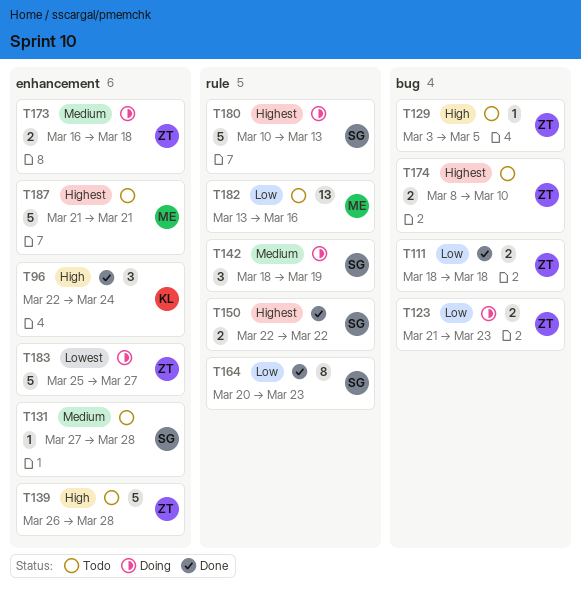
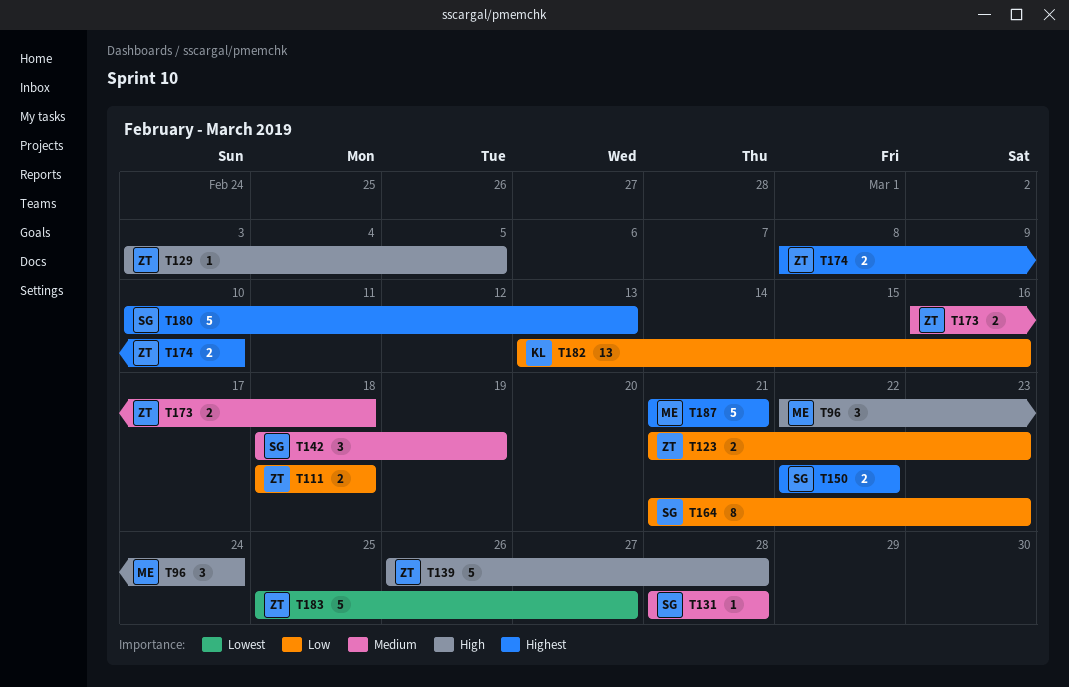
T96, owner: KL -> ME
T131, start: Mar 27 -> Mar 28
T164, start: Mar 20 -> Mar 21
T182, owner: ME -> KL

